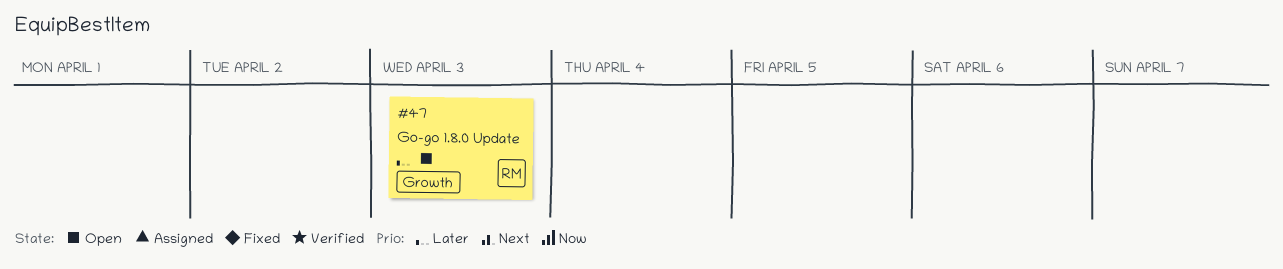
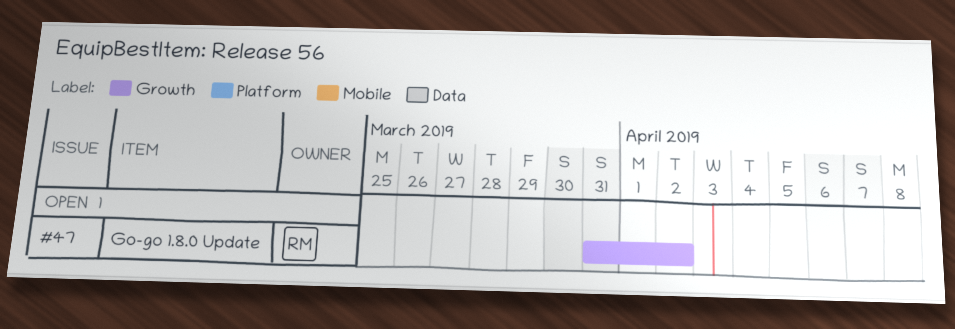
#47, due: Apr 3 -> Apr 2

